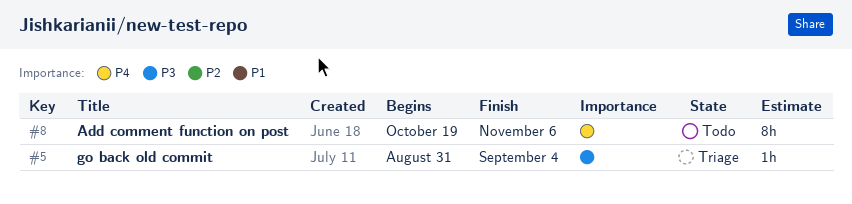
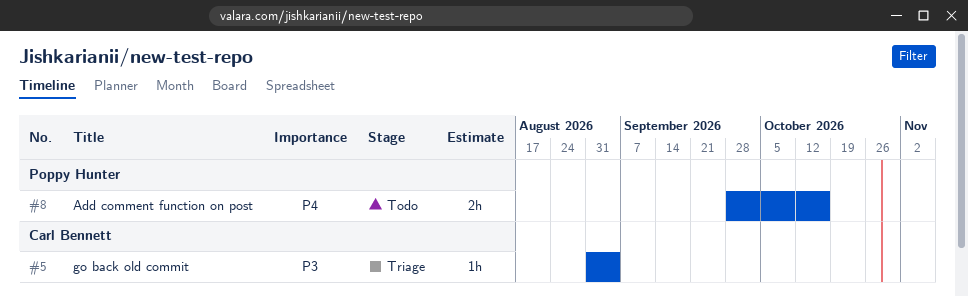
#8, estimate: 8h -> 2h
#8, start: Oct 19 -> Sep 28
#8, due: Nov 6 -> Oct 16

